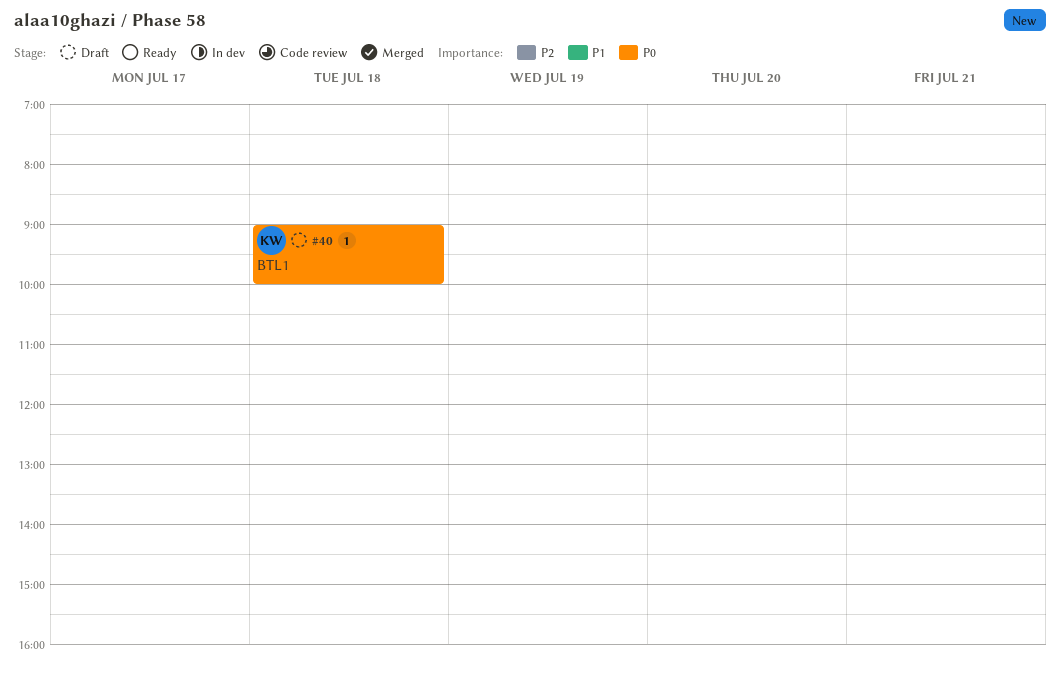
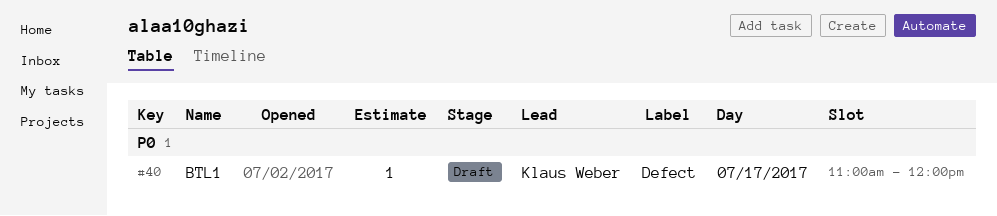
#40, day: Jul 18 -> Jul 17
#40, begins: 09:00 -> 11:00
#40, ends: 10:00 -> 12:00

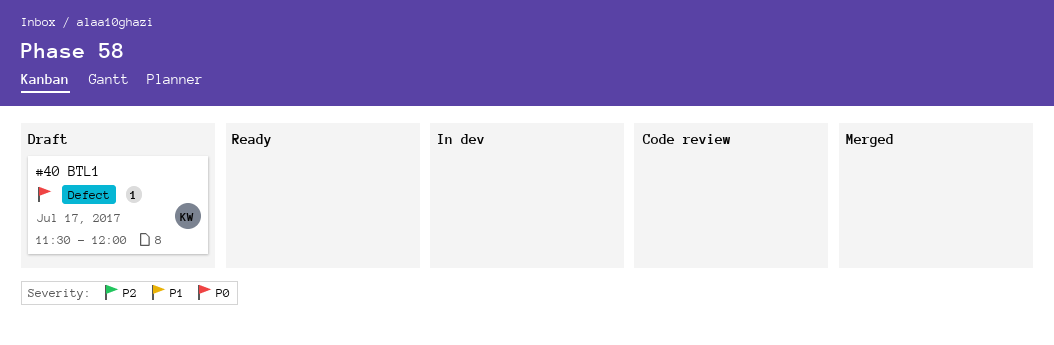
#40, begins: 11:00 -> 11:30

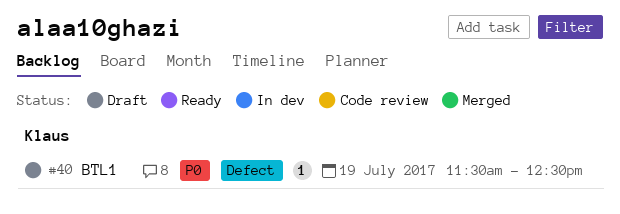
#40, day: Jul 17 -> Jul 19
#40, ends: 12:00 -> 12:30

